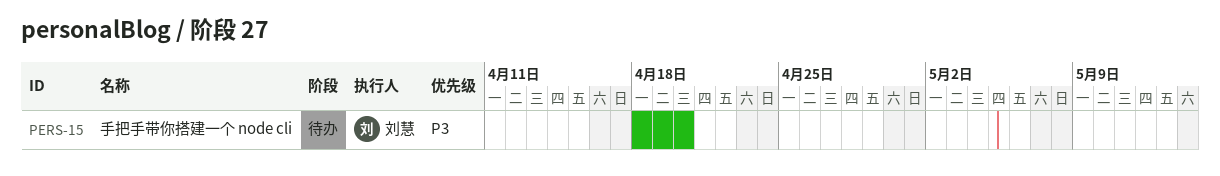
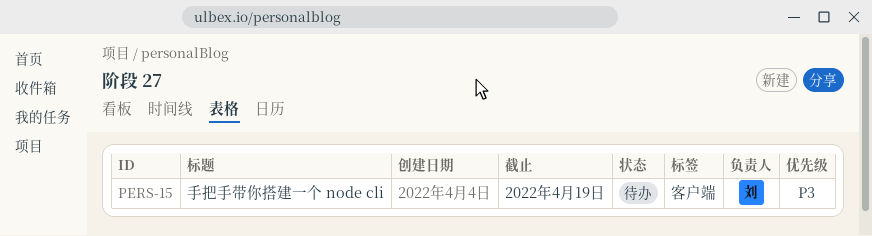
PERS-15, due: Apr 20 -> Apr 19

